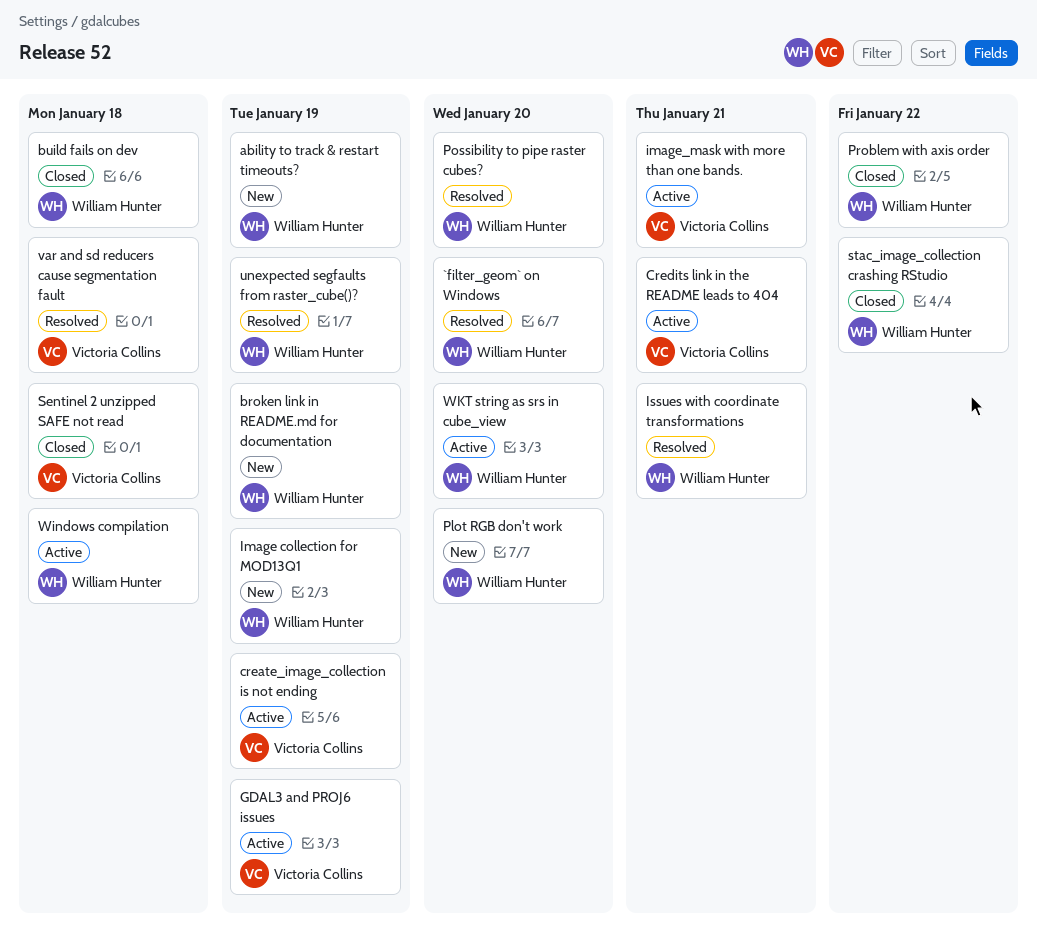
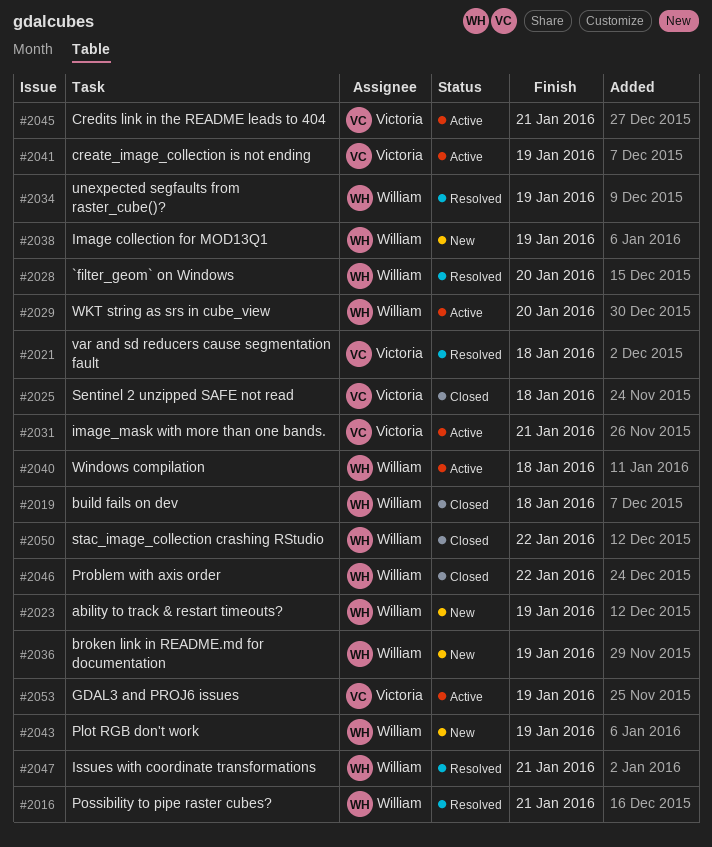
Plot RGB don't work, due: Jan 20 -> Jan 19
Possibility to pipe raster cubes?, due: Jan 20 -> Jan 21

